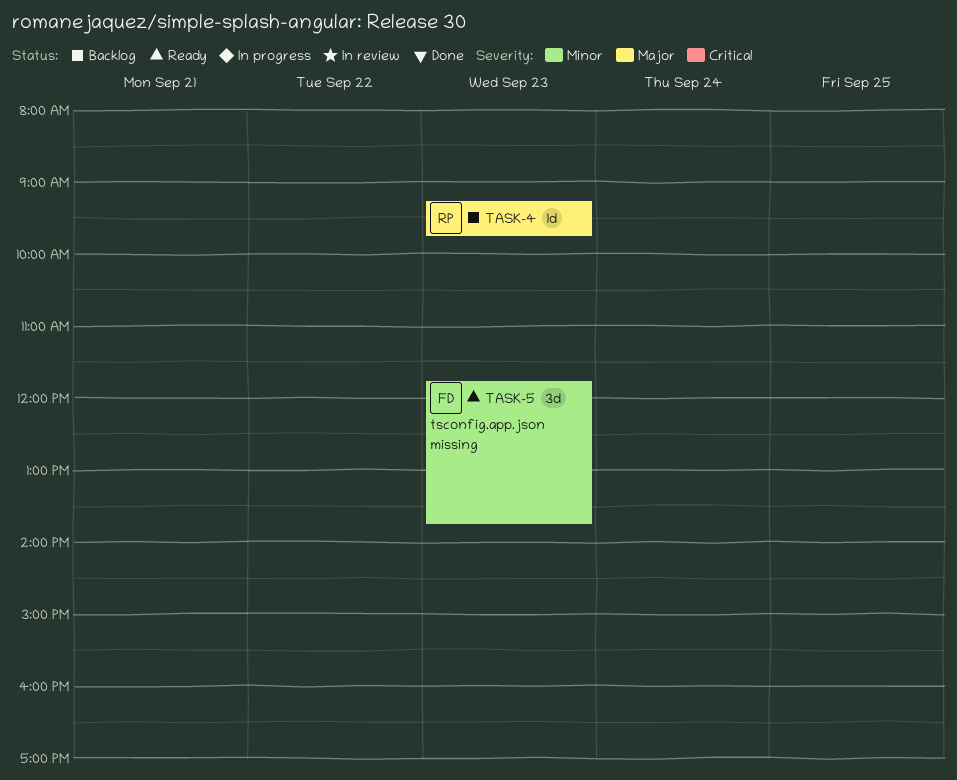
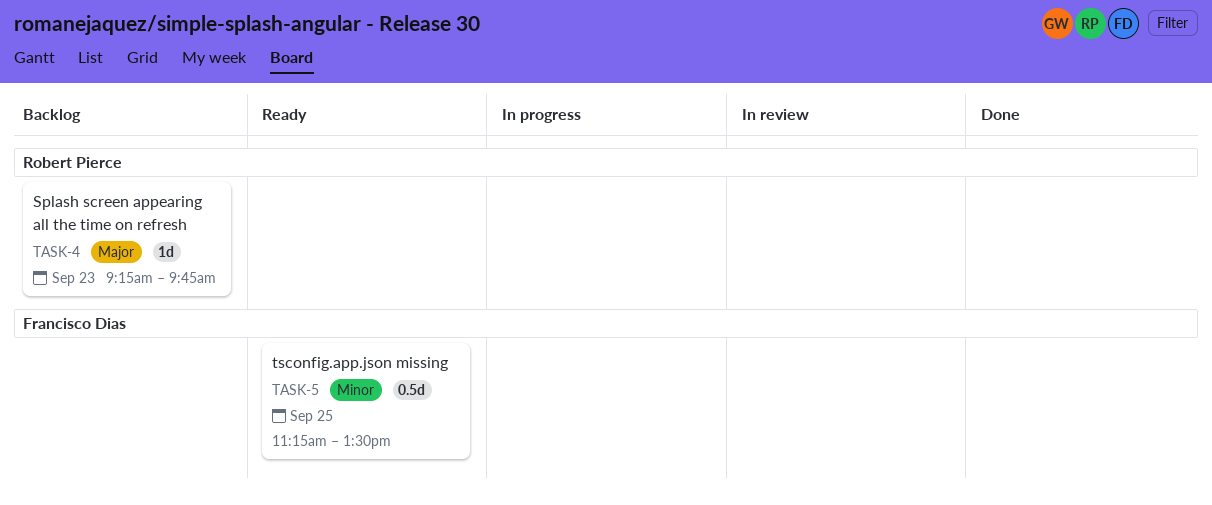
TASK-5, estimate: 3d -> 0.5d
TASK-5, day: Sep 23 -> Sep 25
TASK-5, begins: 11:45 -> 11:15
TASK-5, ends: 13:45 -> 13:30

